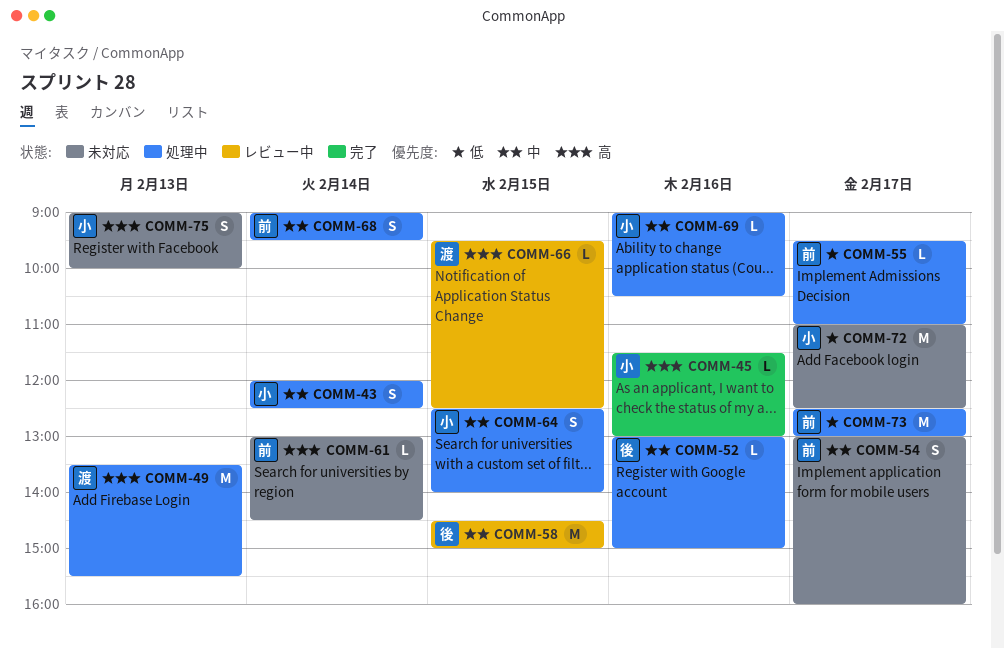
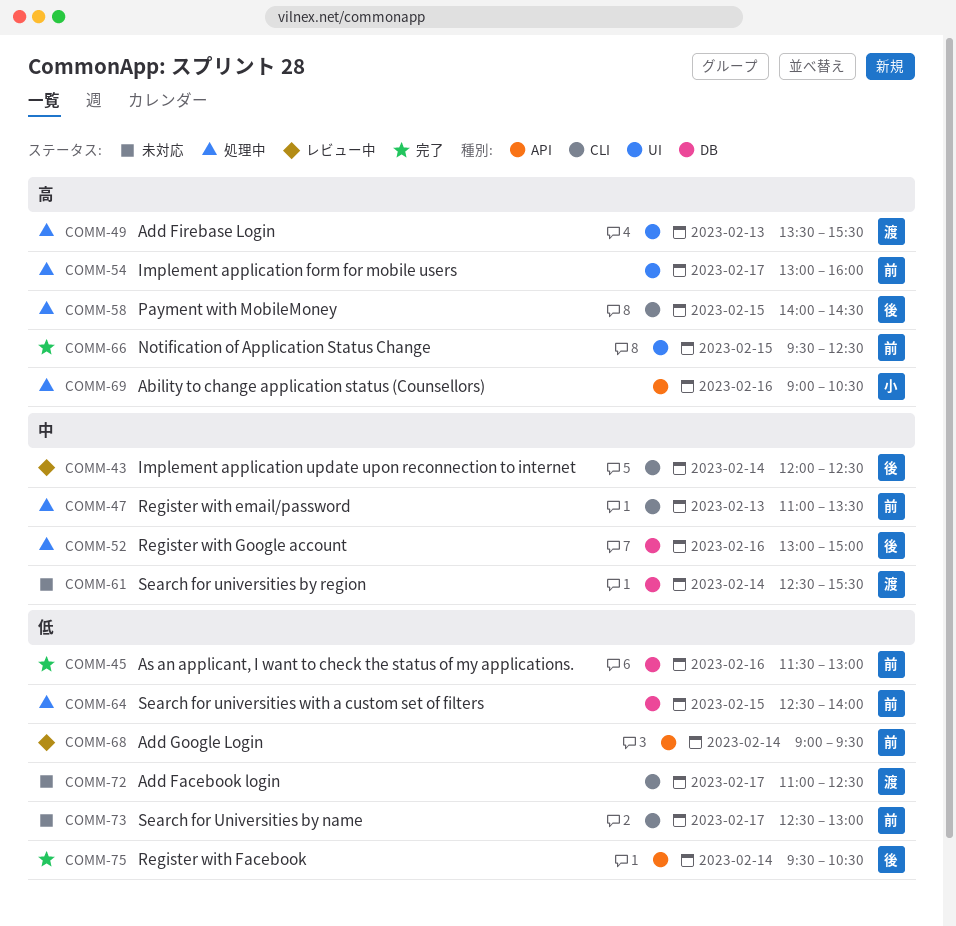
COMM-43, status: 処理中 -> レビュー中
COMM-43, owner: 小 -> 後
COMM-45, owner: 小 -> 前
COMM-45, priority: 高 -> 低
COMM-47: none -> present
COMM-54, status: 未対応 -> 処理中
COMM-54, priority: 中 -> 高
COMM-55: present -> none
COMM-58, status: レビュー中 -> 処理中
COMM-58, priority: 中 -> 高
COMM-58, begins: 14:30 -> 14:00
COMM-58, ends: 15:00 -> 14:30
COMM-61, owner: 前 -> 渡
COMM-61, priority: 高 -> 中
COMM-61, begins: 13:00 -> 12:30
COMM-61, ends: 14:30 -> 15:30
COMM-64, owner: 小 -> 前
COMM-64, priority: 中 -> 低
COMM-66, status: レビュー中 -> 完了
COMM-66, owner: 渡 -> 前
COMM-68, status: 処理中 -> レビュー中
COMM-68, priority: 中 -> 低
COMM-69, priority: 中 -> 高
COMM-72, owner: 小 -> 渡
COMM-73, status: 処理中 -> 未対応
COMM-75, status: 未対応 -> 完了
COMM-75, owner: 小 -> 後
COMM-75, priority: 高 -> 低
COMM-75, day: Feb 13 -> Feb 14
COMM-75, begins: 09:00 -> 09:30
COMM-75, ends: 10:00 -> 10:30

